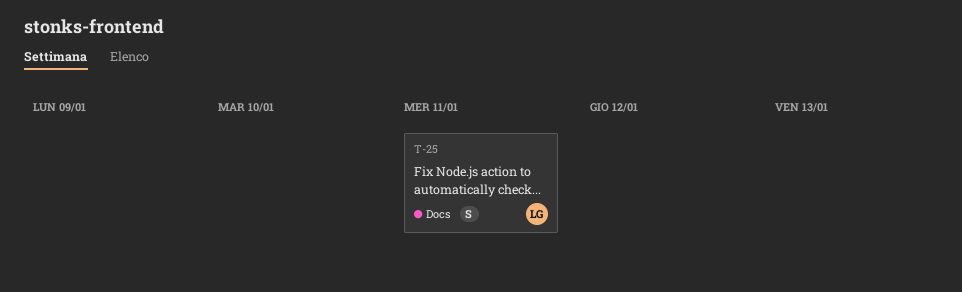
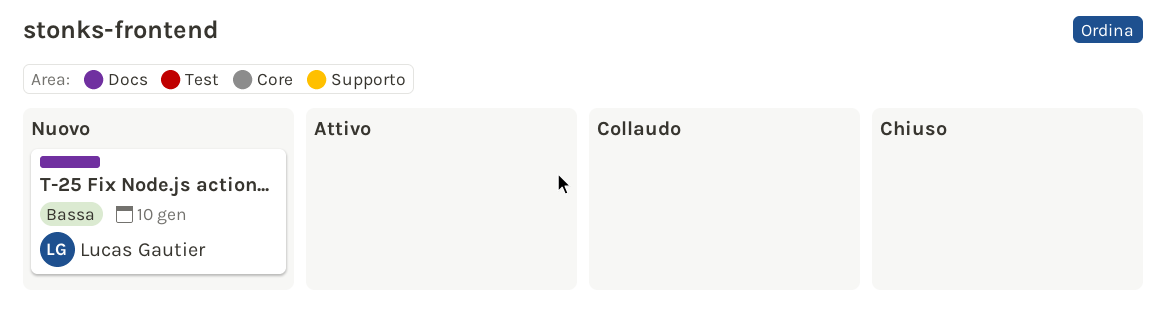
T-25, due: Jan 11 -> Jan 10

